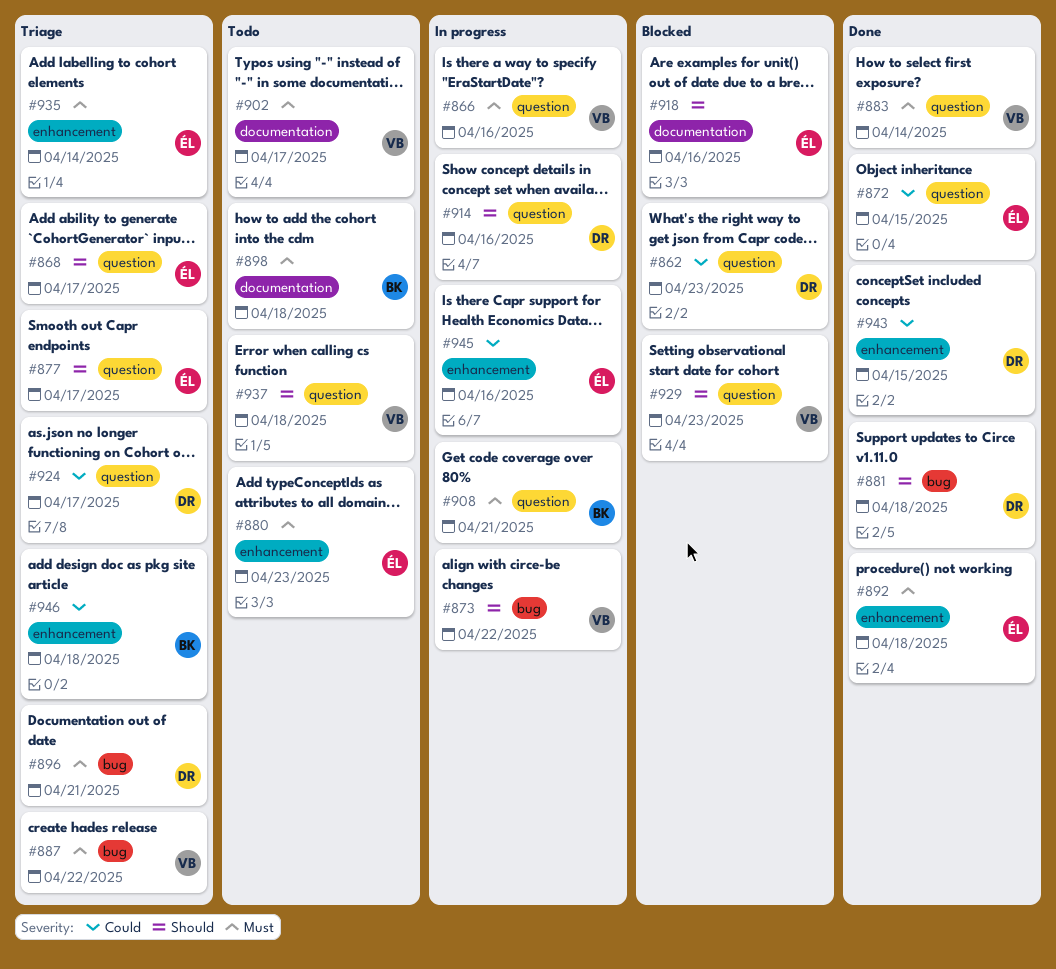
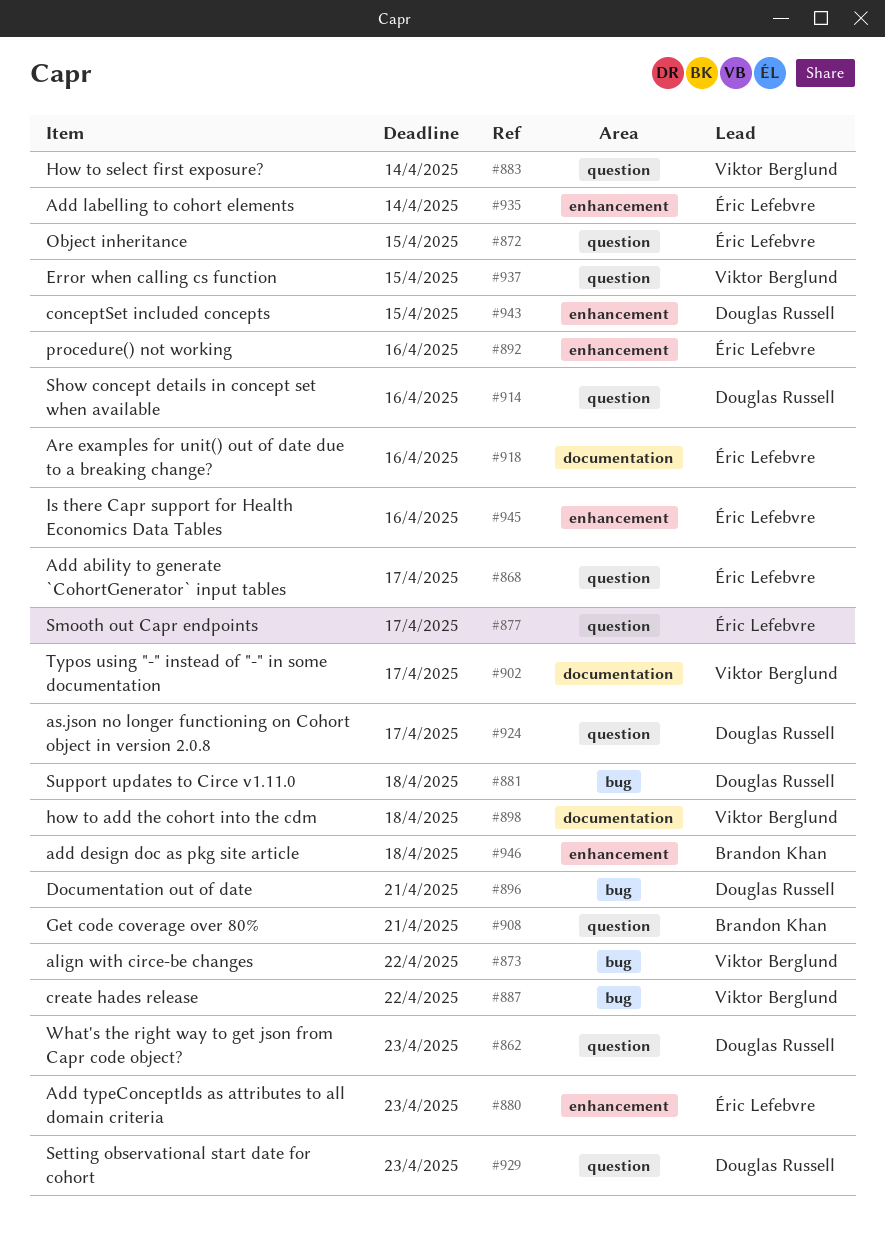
#866: present -> none
#892, due: Apr 18 -> Apr 16
#898, owner: Brandon Khan -> Viktor Berglund
#929, owner: Viktor Berglund -> Douglas Russell
#937, due: Apr 18 -> Apr 15

